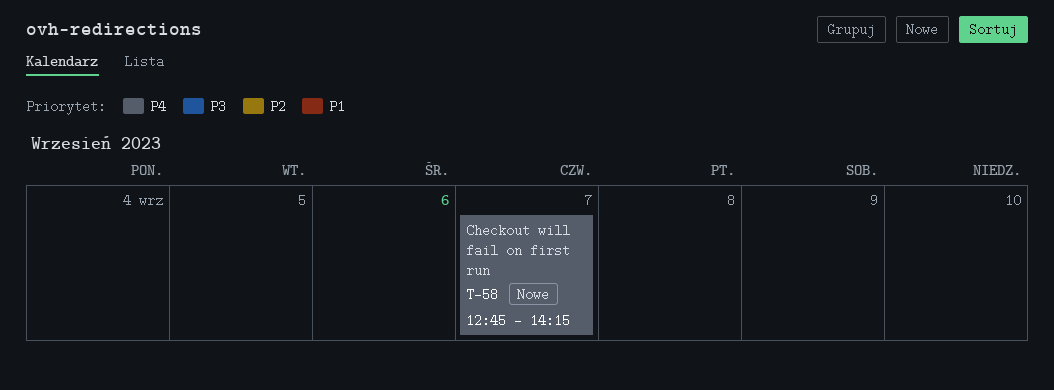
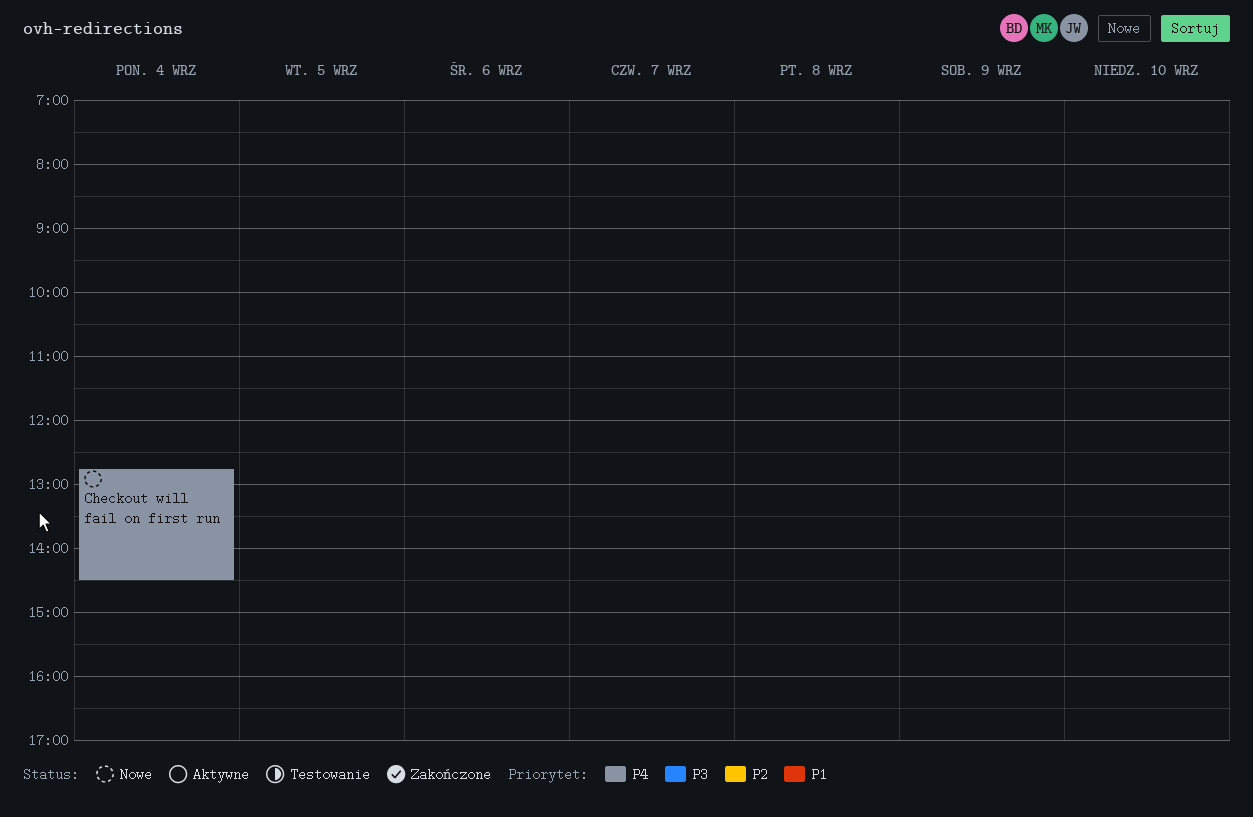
Checkout will fail on first run, day: Sep 7 -> Sep 4
Checkout will fail on first run, ends: 14:15 -> 14:30

